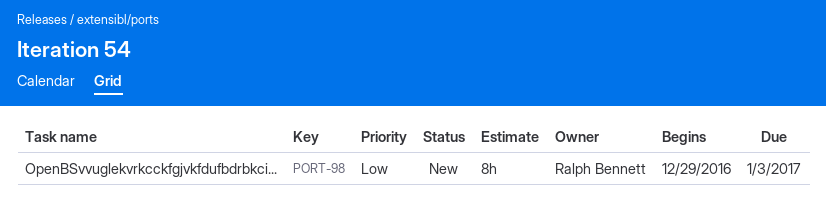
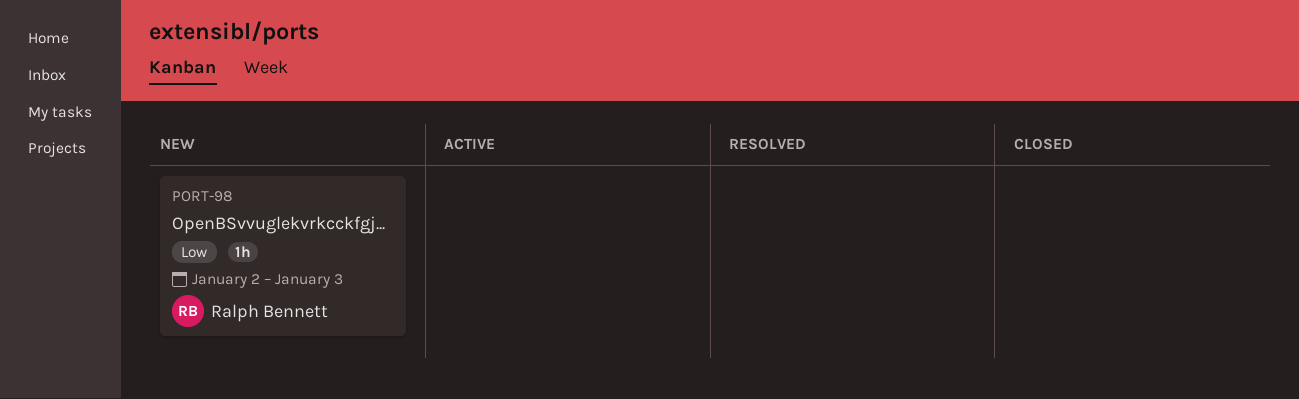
PORT-98, estimate: 8h -> 1h
PORT-98, start: Dec 29 -> Jan 2

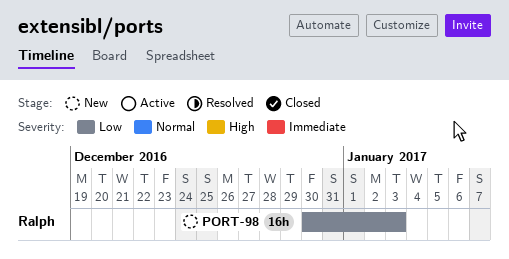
PORT-98, estimate: 1h -> 16h
PORT-98, start: Jan 2 -> Dec 30

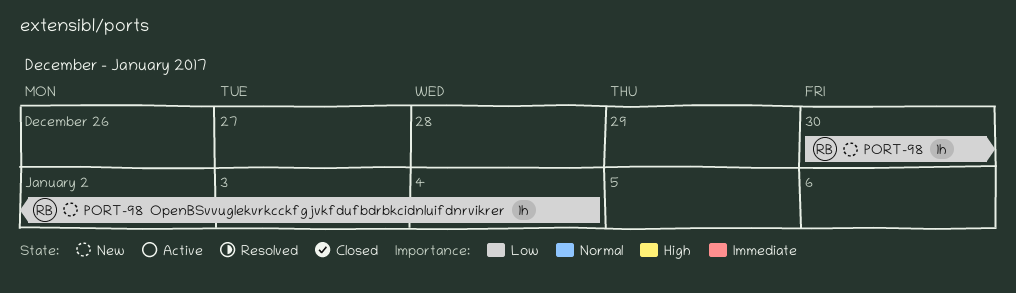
PORT-98, estimate: 16h -> 1h
PORT-98, due: Jan 3 -> Jan 4

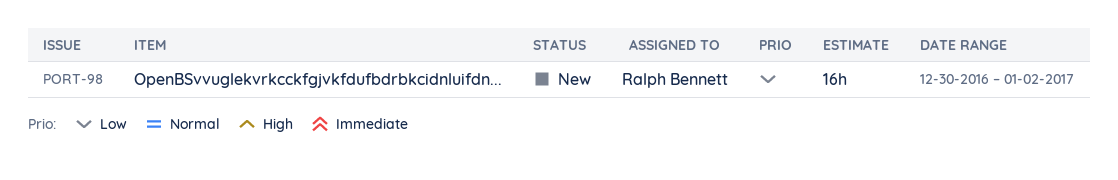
PORT-98, estimate: 1h -> 16h
PORT-98, due: Jan 4 -> Jan 2

